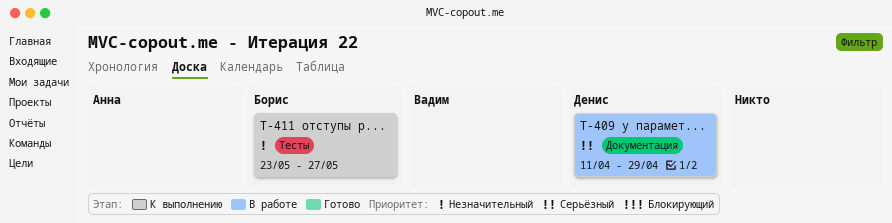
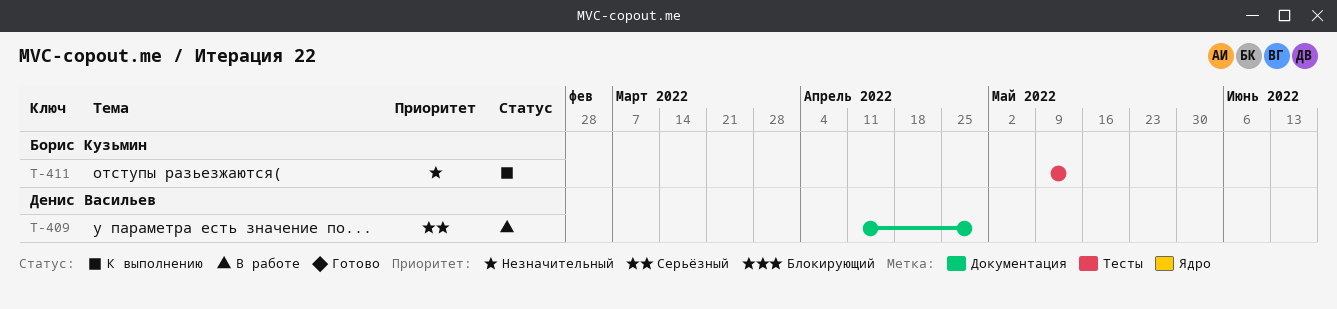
T-411, start: May 23 -> May 9
T-411, due: May 27 -> May 13

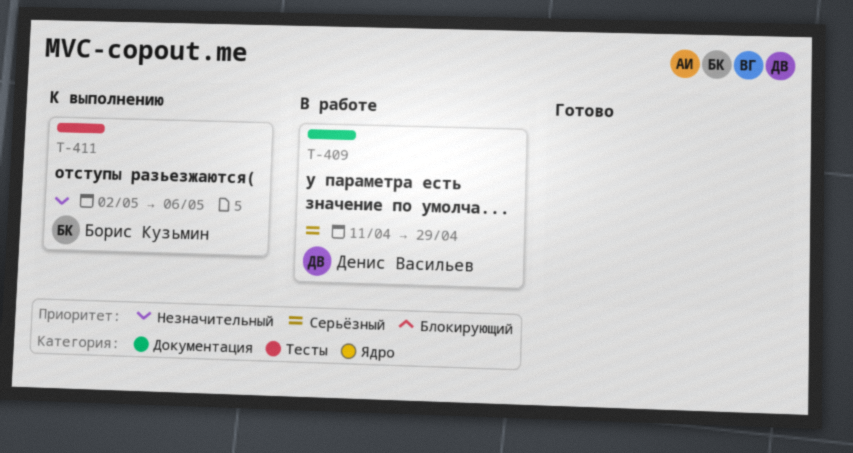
T-411, start: May 9 -> May 2
T-411, due: May 13 -> May 6

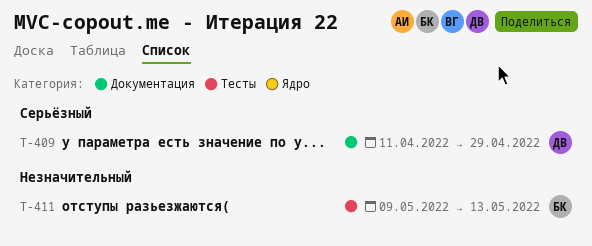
T-411, start: May 2 -> May 9
T-411, due: May 6 -> May 13

